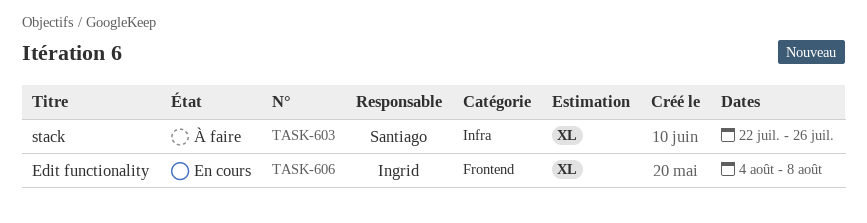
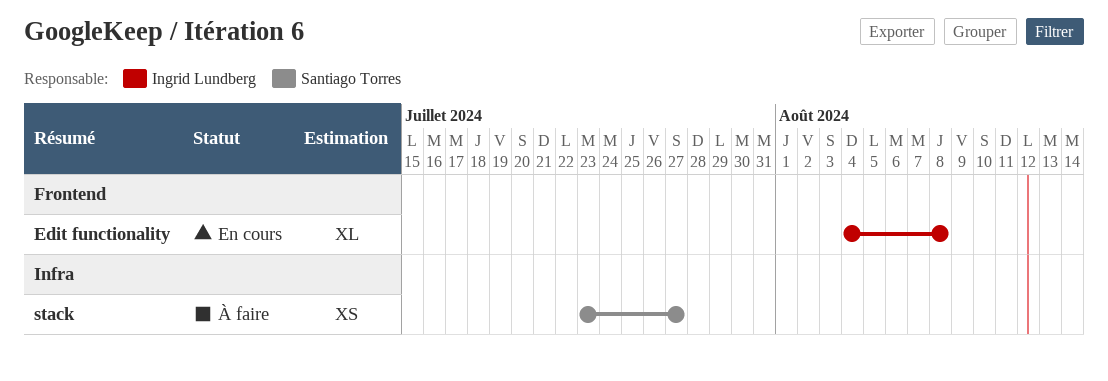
stack, estimate: XL -> XS
stack, start: Jul 22 -> Jul 23
stack, due: Jul 26 -> Jul 27

